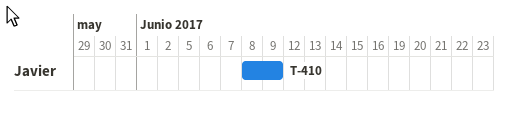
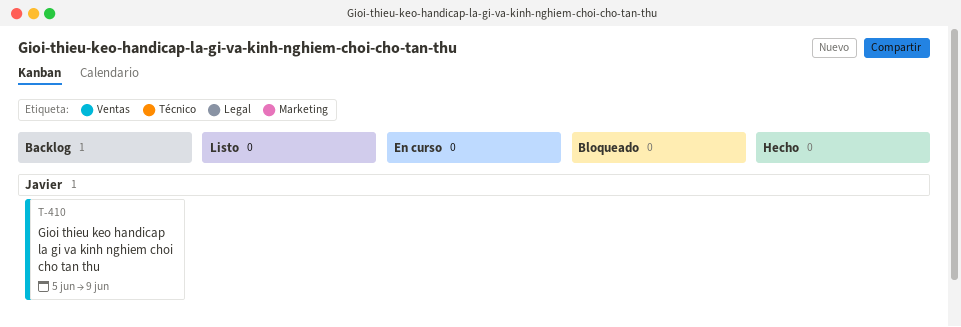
T-410, start: Jun 8 -> Jun 5

